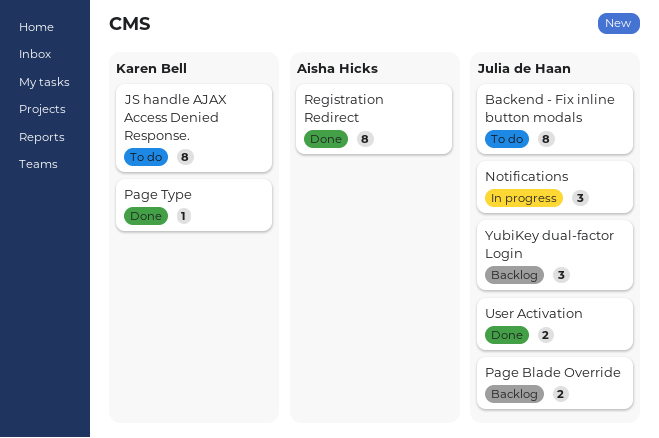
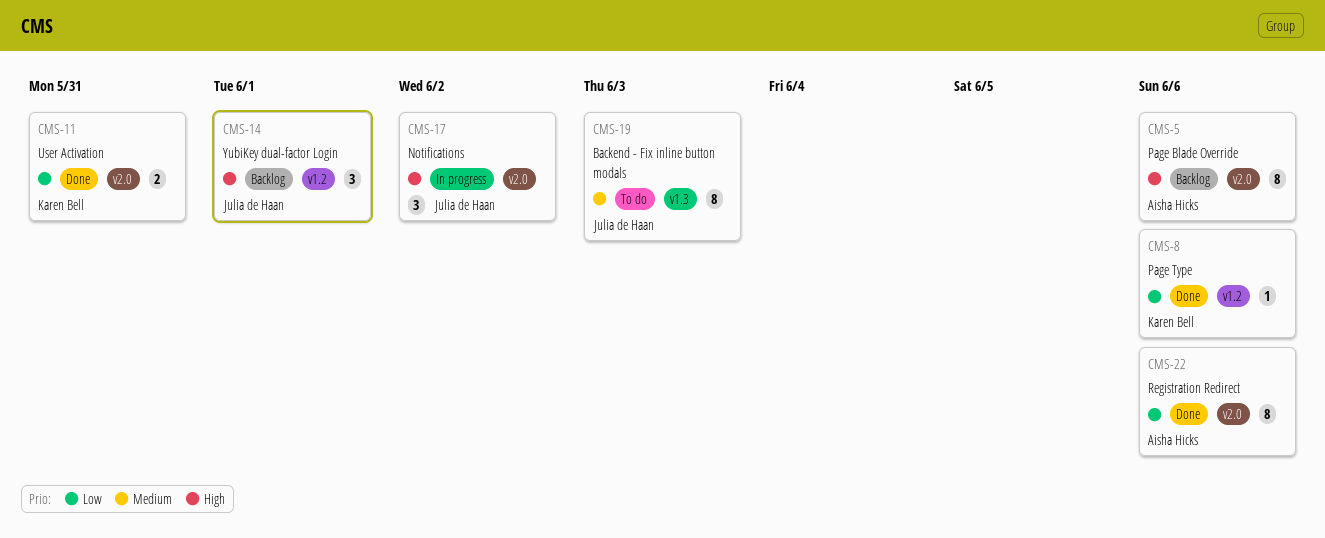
JS handle AJAX Access Denied Response.: present -> none
Page Blade Override, owner: Julia de Haan -> Aisha Hicks
Page Blade Override, estimate: 2 -> 8
User Activation, owner: Julia de Haan -> Karen Bell

